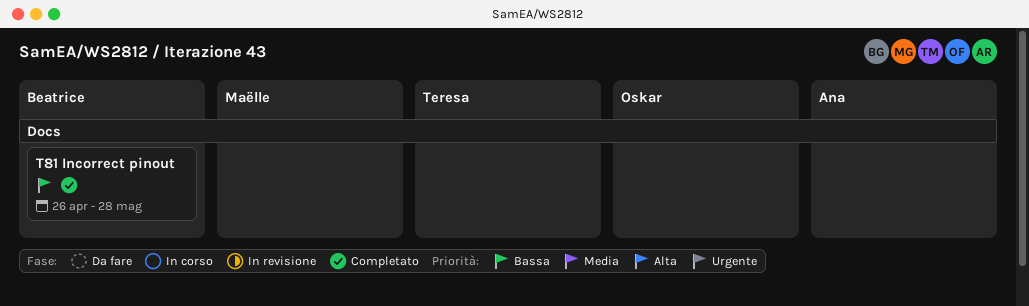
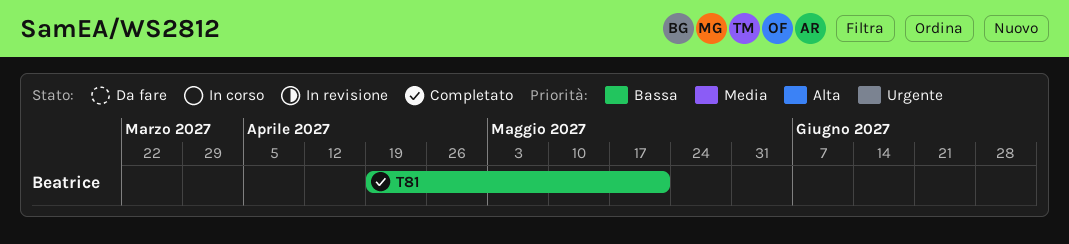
T81, start: Apr 26 -> Apr 19
T81, due: May 28 -> May 21

